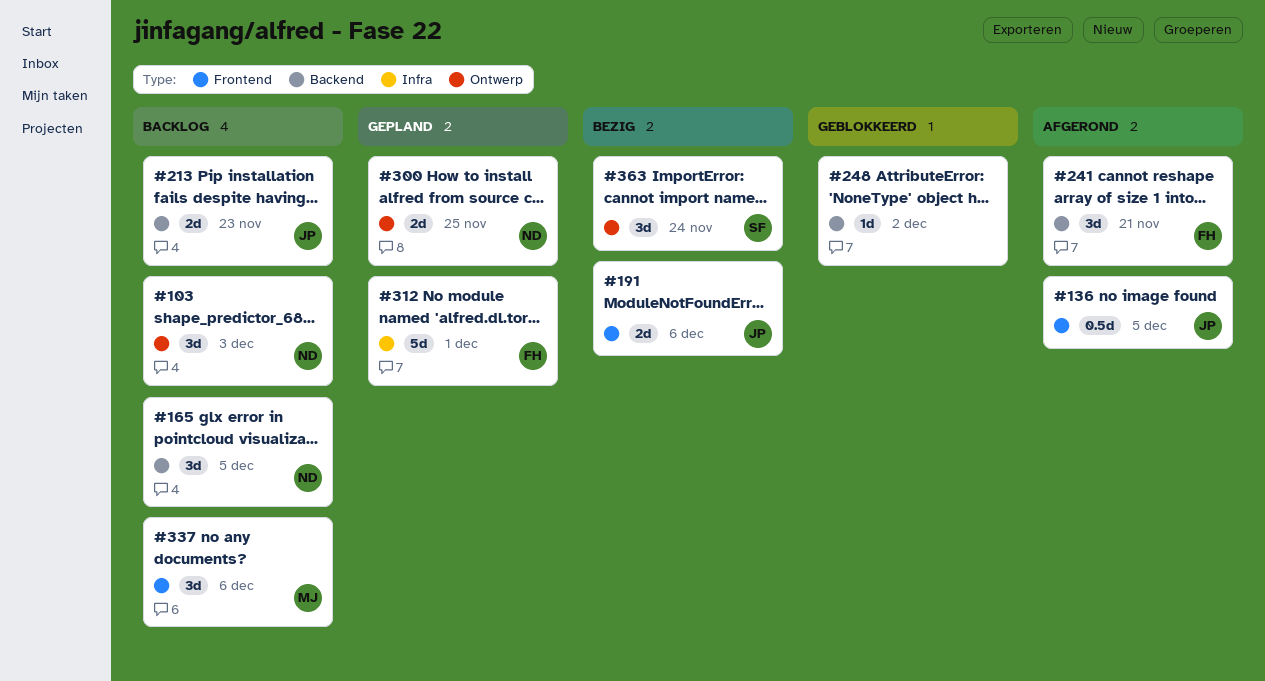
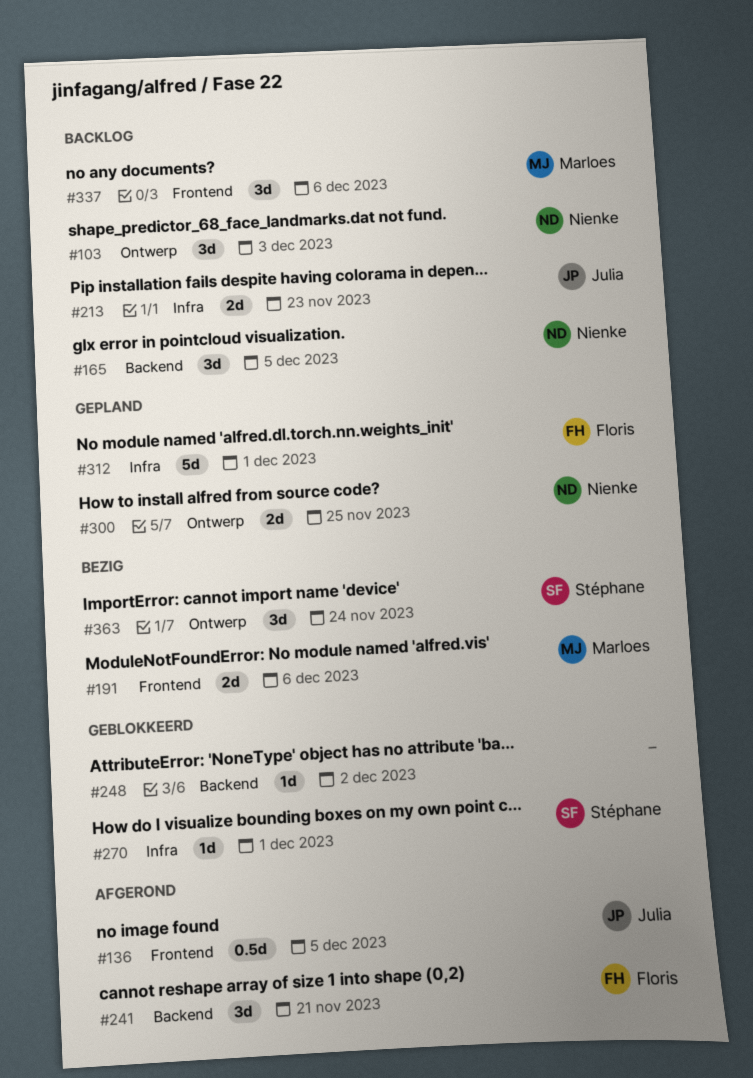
#191, owner: Julia -> Marloes
#213, label: Backend -> Infra
#270: none -> present

